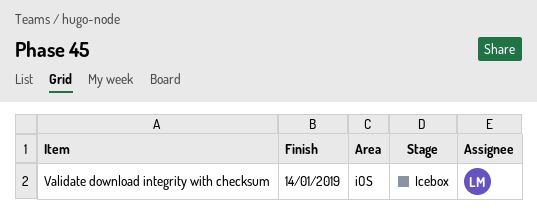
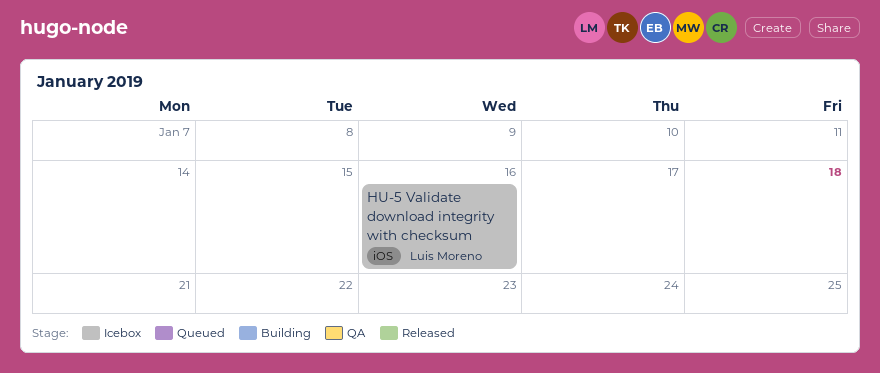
Validate download integrity with checksum, due: Jan 14 -> Jan 16

